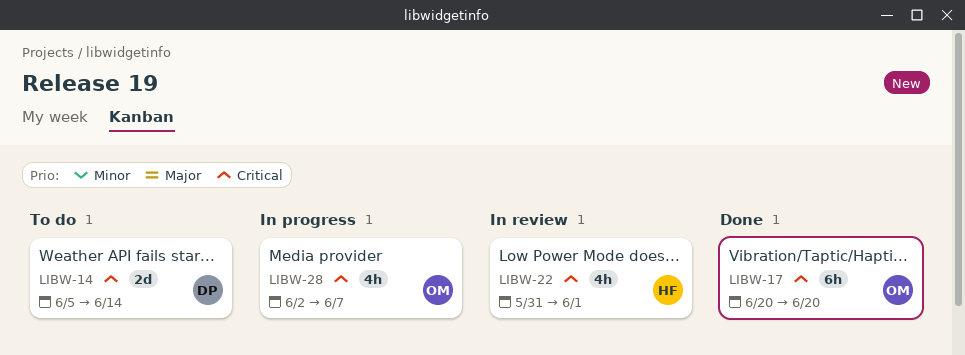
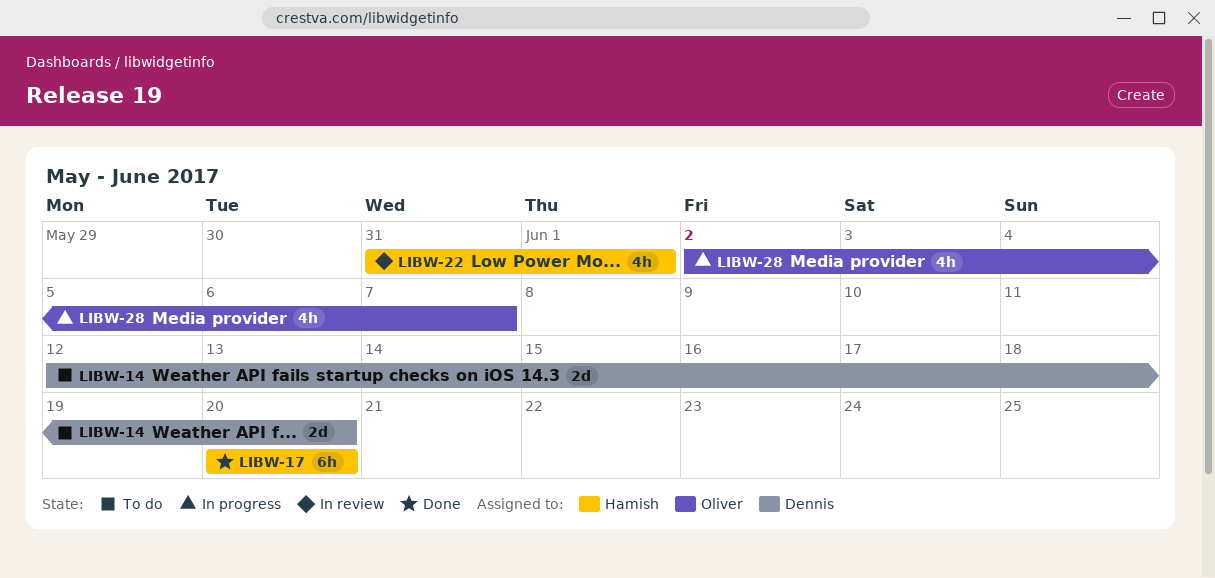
LIBW-14, start: Jun 5 -> Jun 12
LIBW-14, due: Jun 14 -> Jun 20
LIBW-17, owner: Oliver -> Hamish

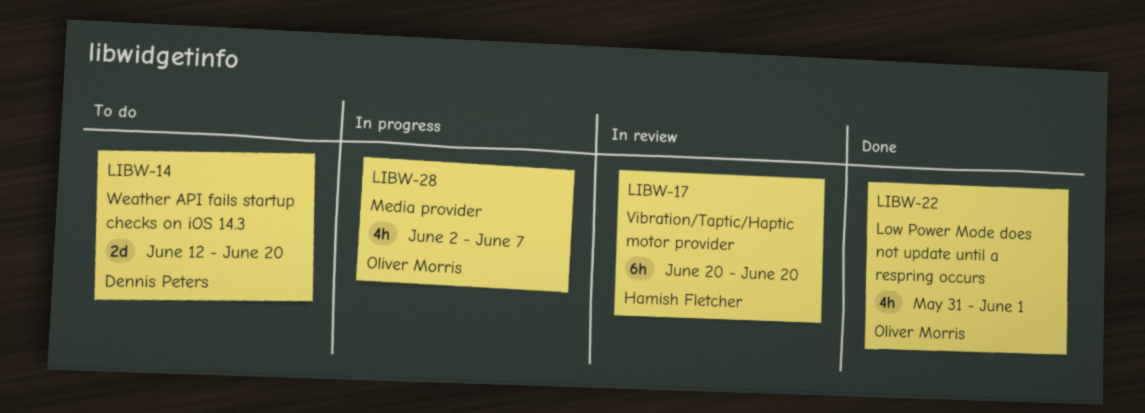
LIBW-17, status: Done -> In review
LIBW-22, status: In review -> Done
LIBW-22, owner: Hamish Fletcher -> Oliver Morris

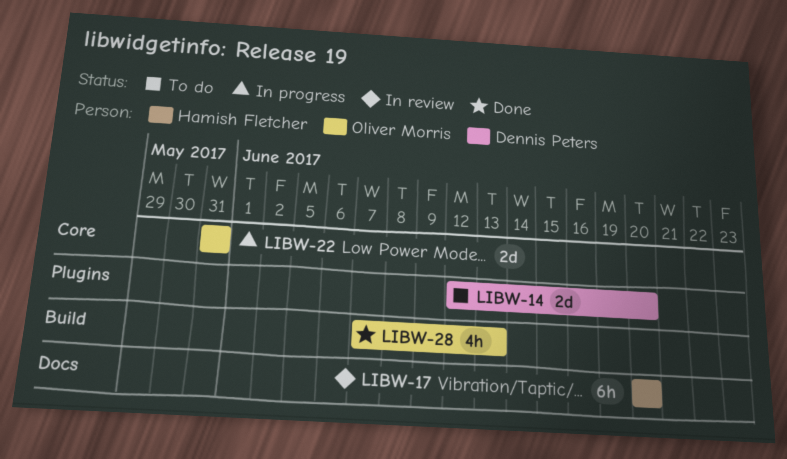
LIBW-22, status: Done -> In progress
LIBW-22, estimate: 4h -> 2d
LIBW-22, due: Jun 1 -> May 31
LIBW-28, status: In progress -> Done
LIBW-28, start: Jun 2 -> Jun 7
LIBW-28, due: Jun 7 -> Jun 13

